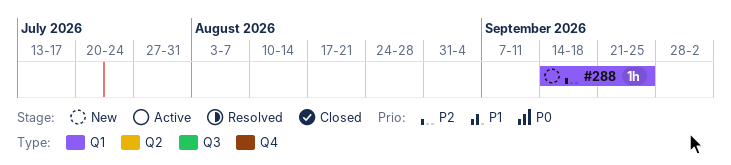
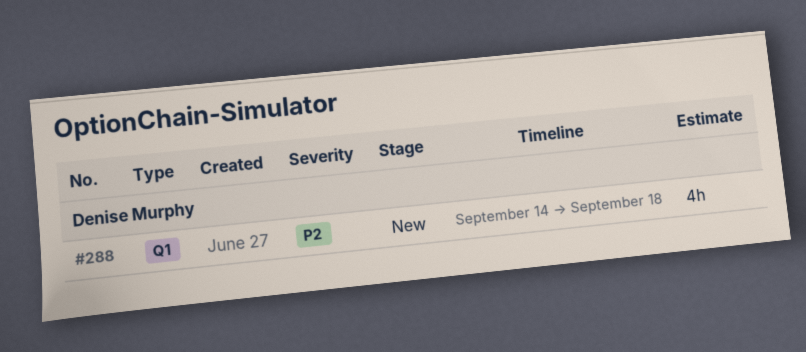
#288, estimate: 1h -> 4h
#288, due: Sep 25 -> Sep 18

